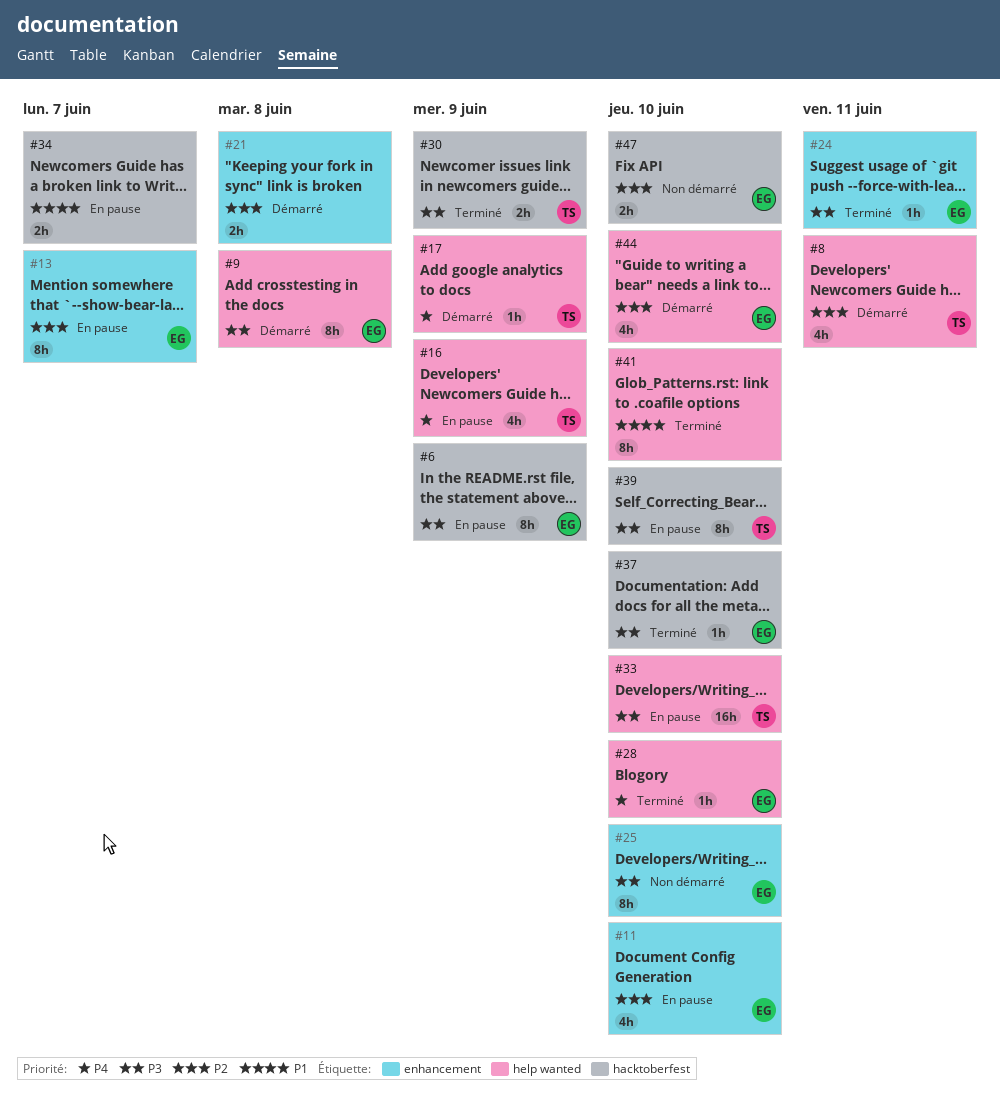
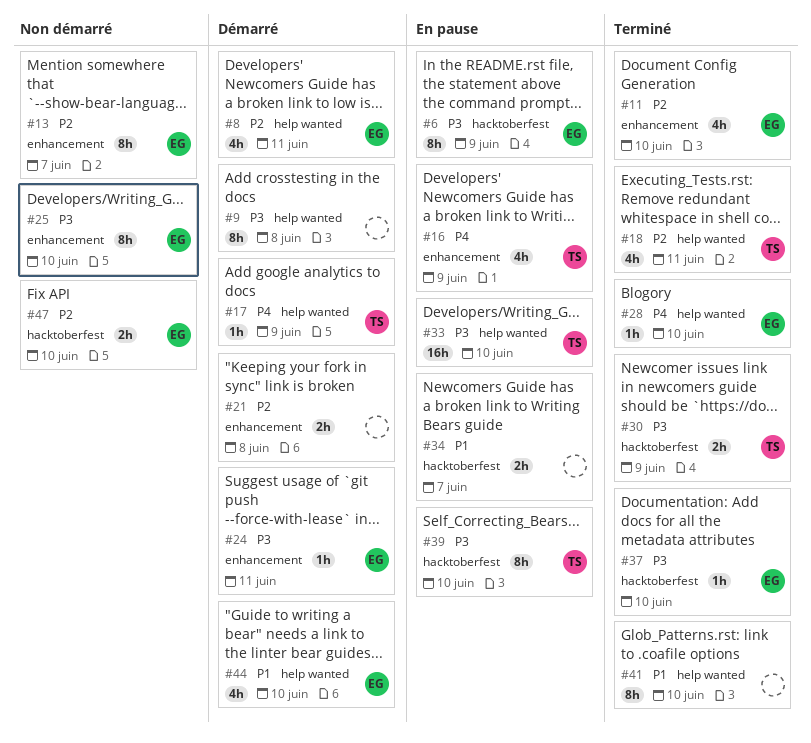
#8, owner: TS -> EG
#9, owner: EG -> none
#11, status: En pause -> Terminé
#13, status: En pause -> Non démarré
#16, label: help wanted -> enhancement
#18: none -> present
#24, status: Terminé -> Démarré
#44, priority: P2 -> P1

